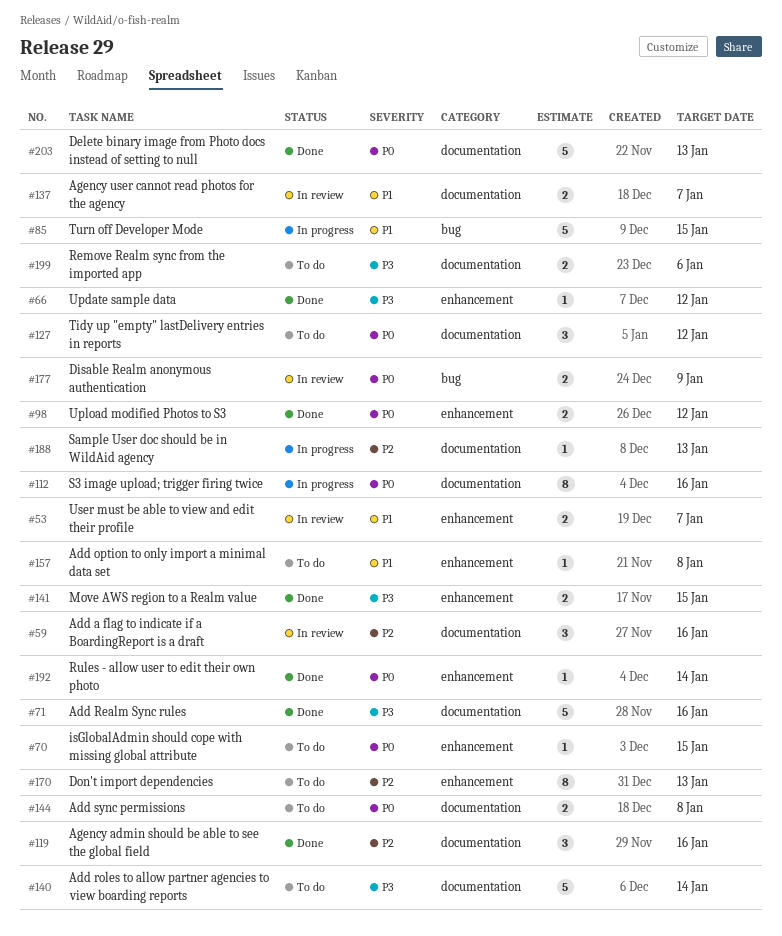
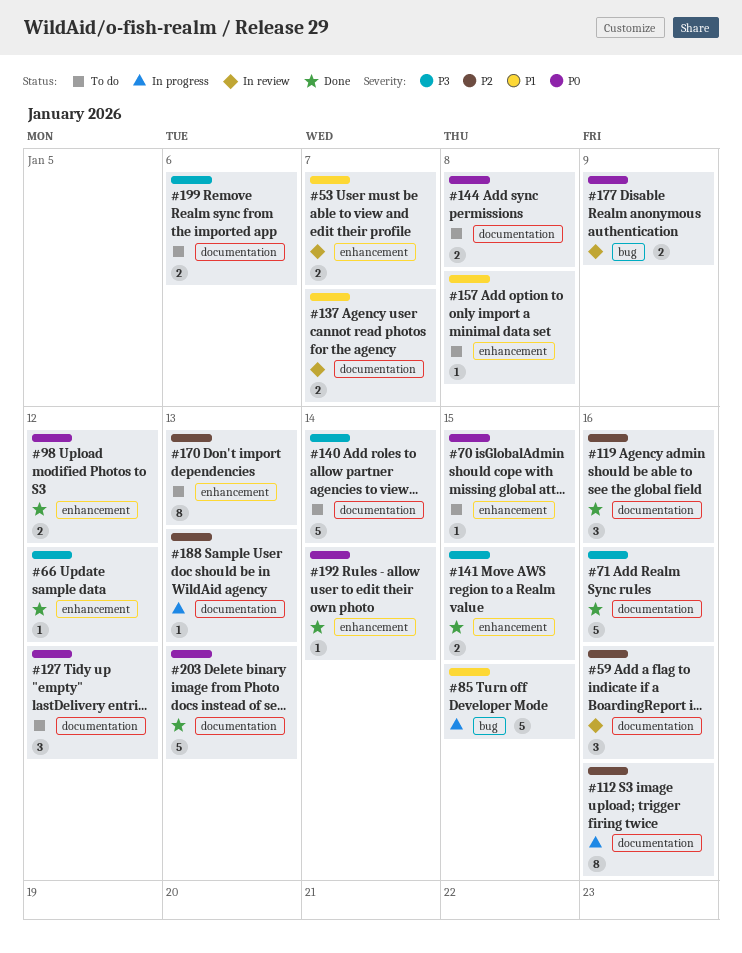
#112, priority: P0 -> P2

